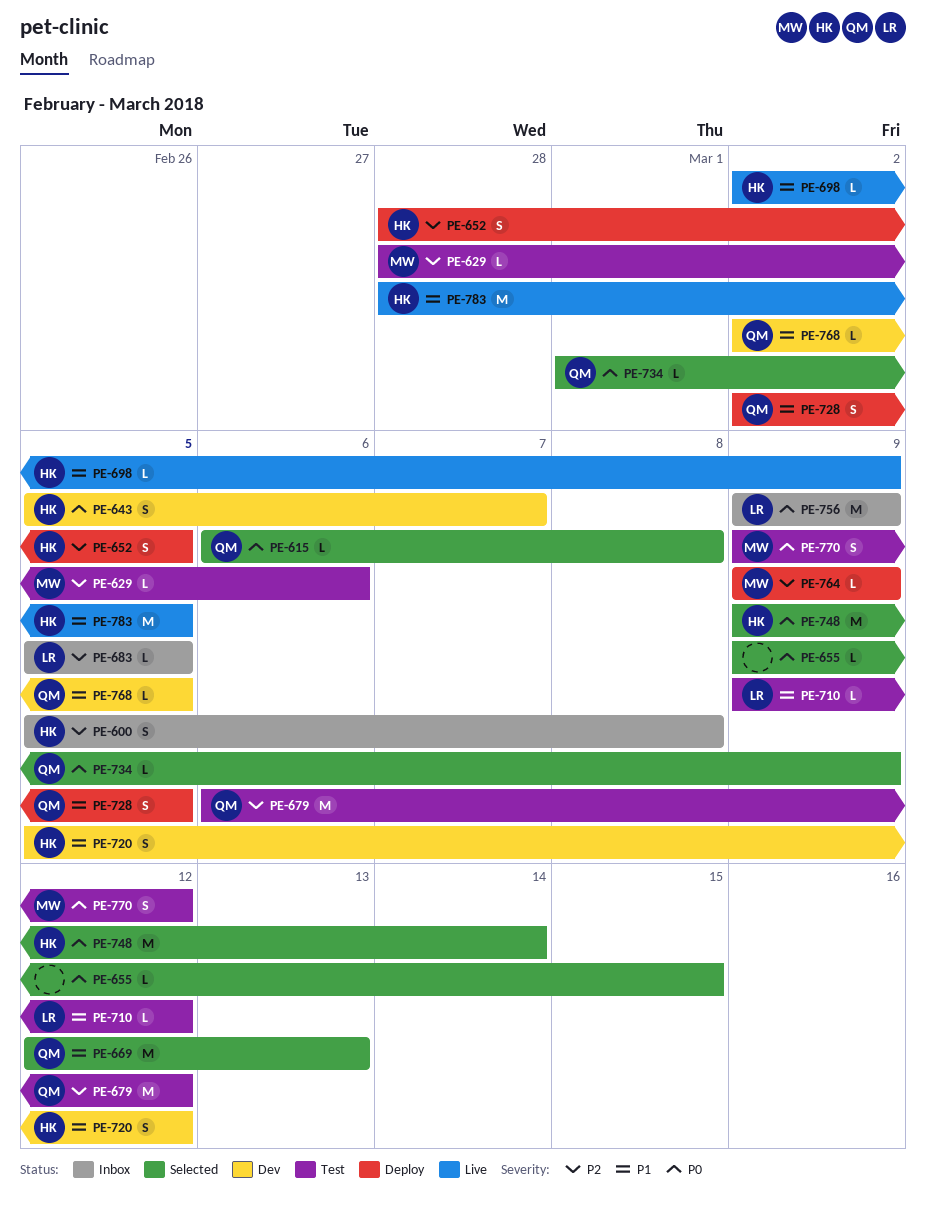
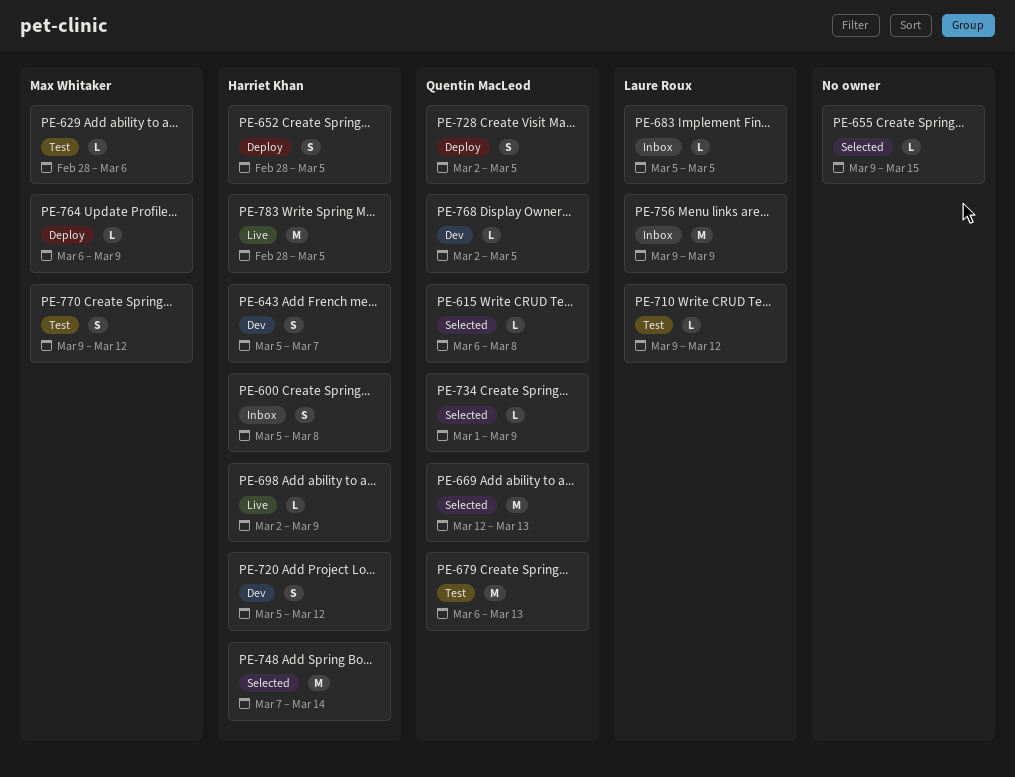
PE-679, due: Mar 12 -> Mar 13
PE-748, start: Mar 9 -> Mar 7
PE-764, start: Mar 9 -> Mar 6

